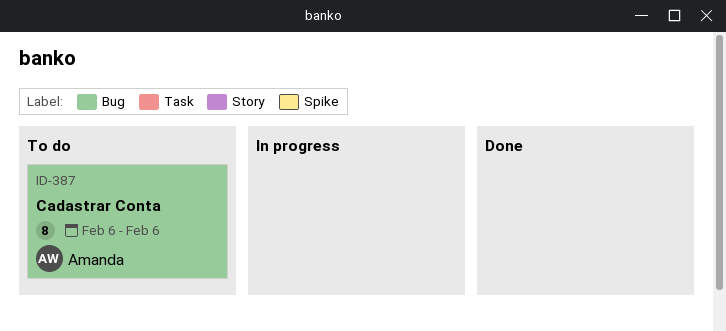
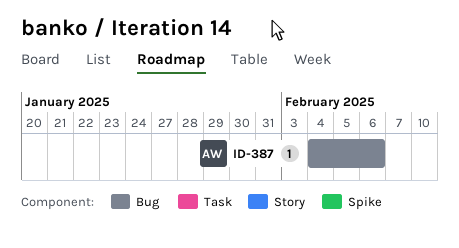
ID-387, estimate: 8 -> 1
ID-387, start: Feb 6 -> Feb 4

